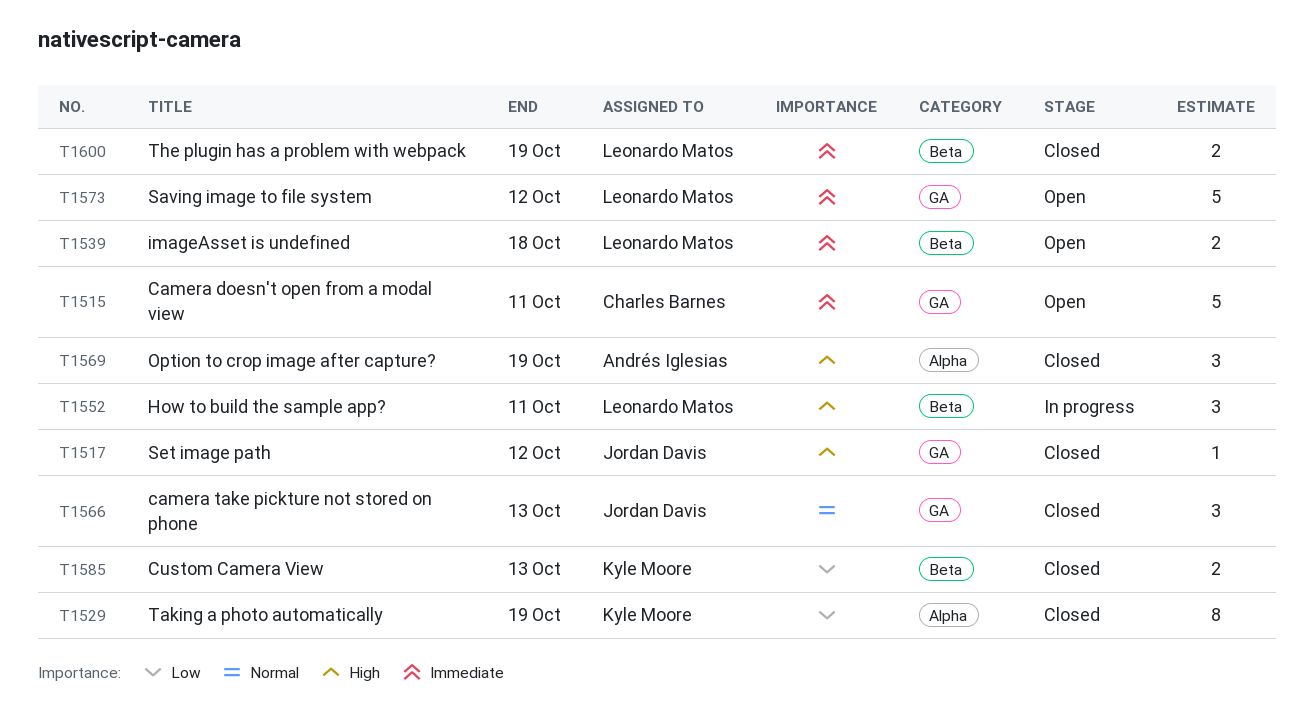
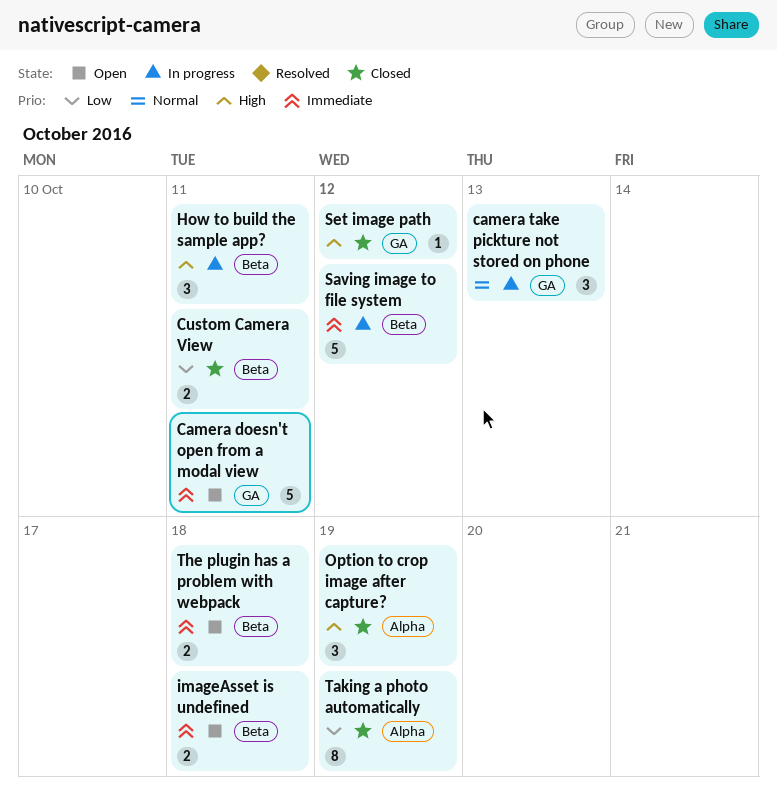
camera take pickture not stored on phone, status: Closed -> In progress
Custom Camera View, due: Oct 13 -> Oct 11
Saving image to file system, status: Open -> In progress
Saving image to file system, label: GA -> Beta
The plugin has a problem with webpack, status: Closed -> Open
The plugin has a problem with webpack, due: Oct 19 -> Oct 18

